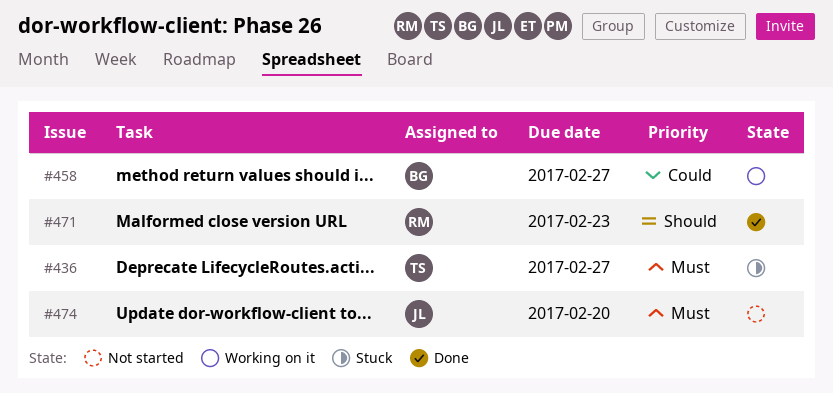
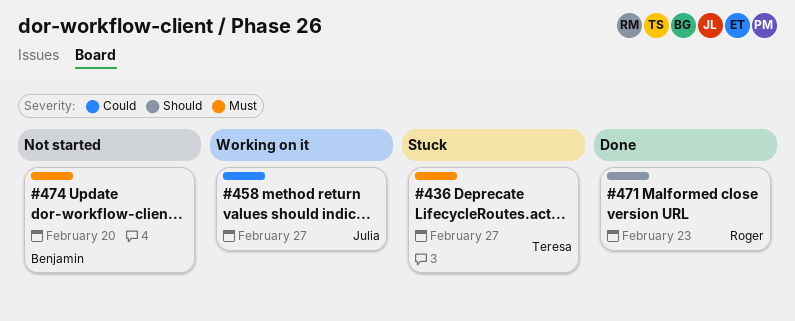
#458, owner: Benjamin -> Julia
#474, owner: Julia -> Benjamin

